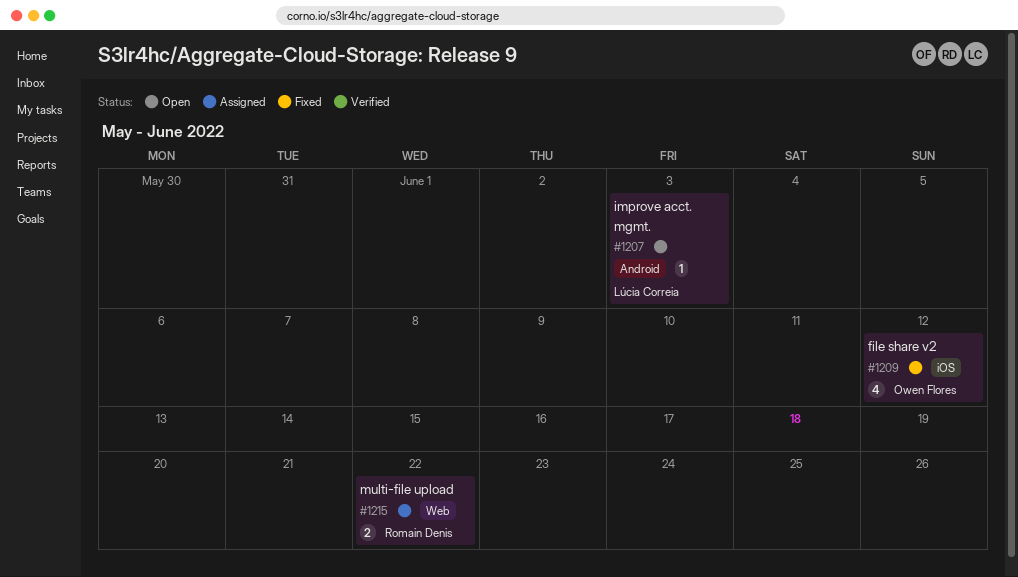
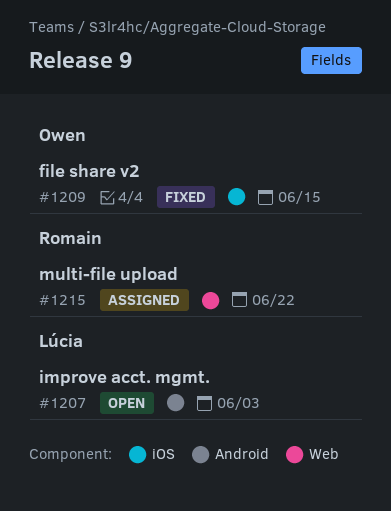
#1209, due: Jun 12 -> Jun 15

